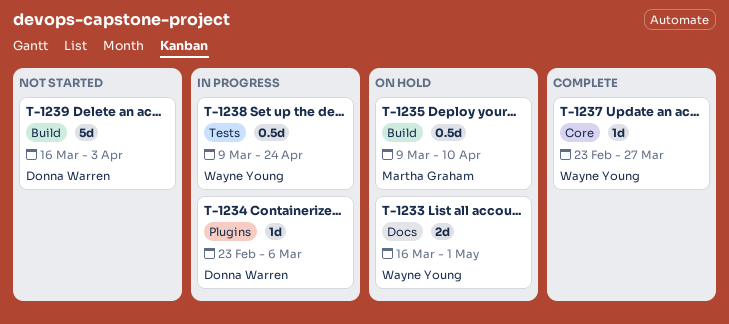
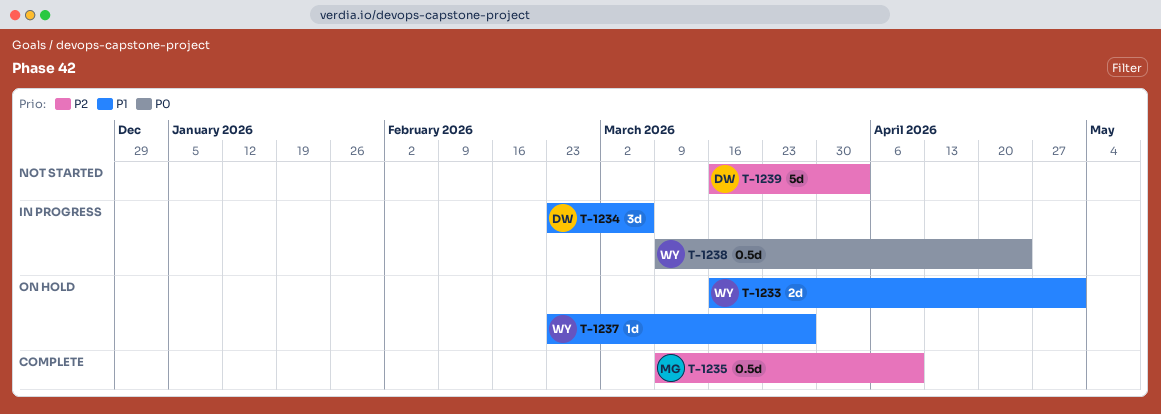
T-1234, estimate: 1d -> 3d
T-1235, status: On hold -> Complete
T-1237, status: Complete -> On hold

